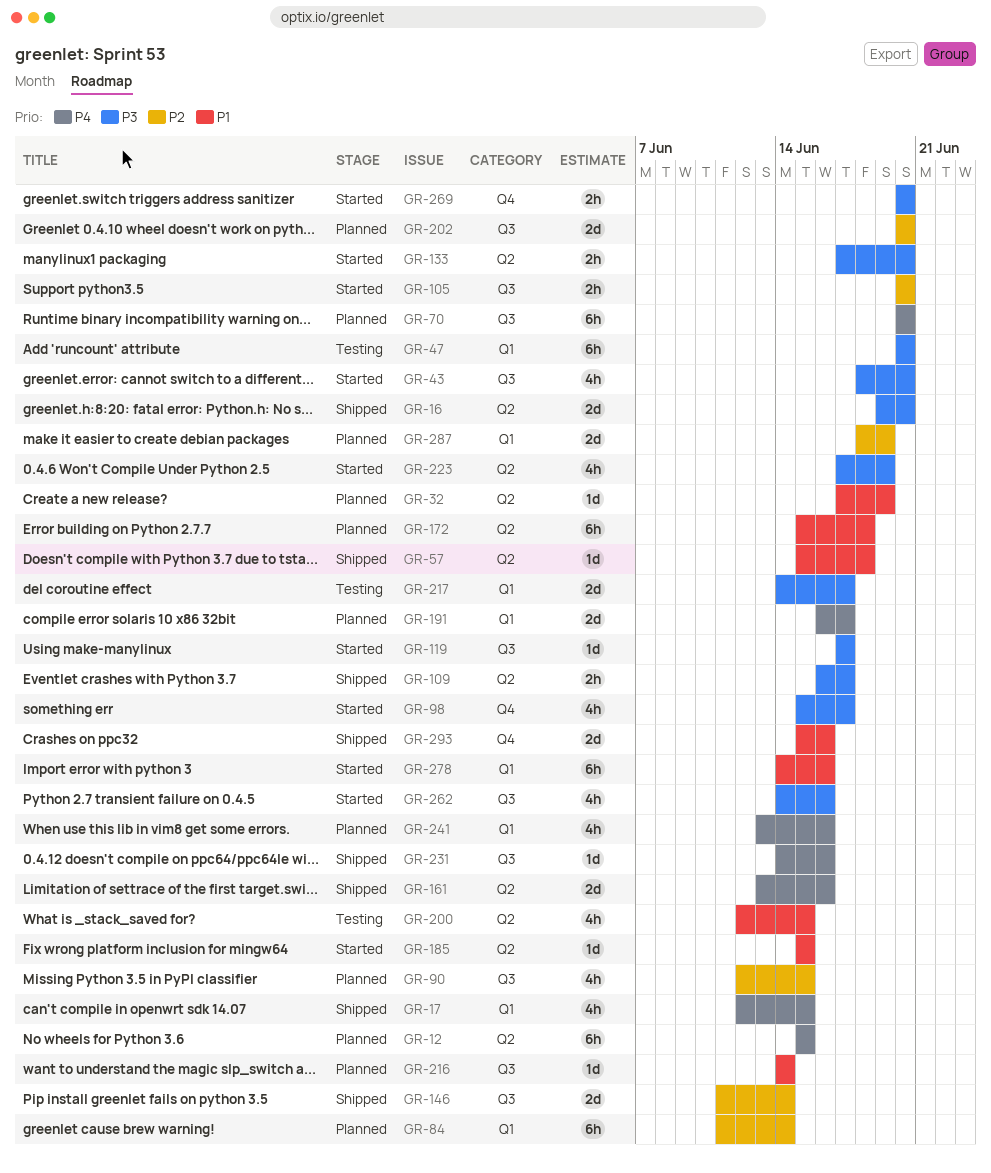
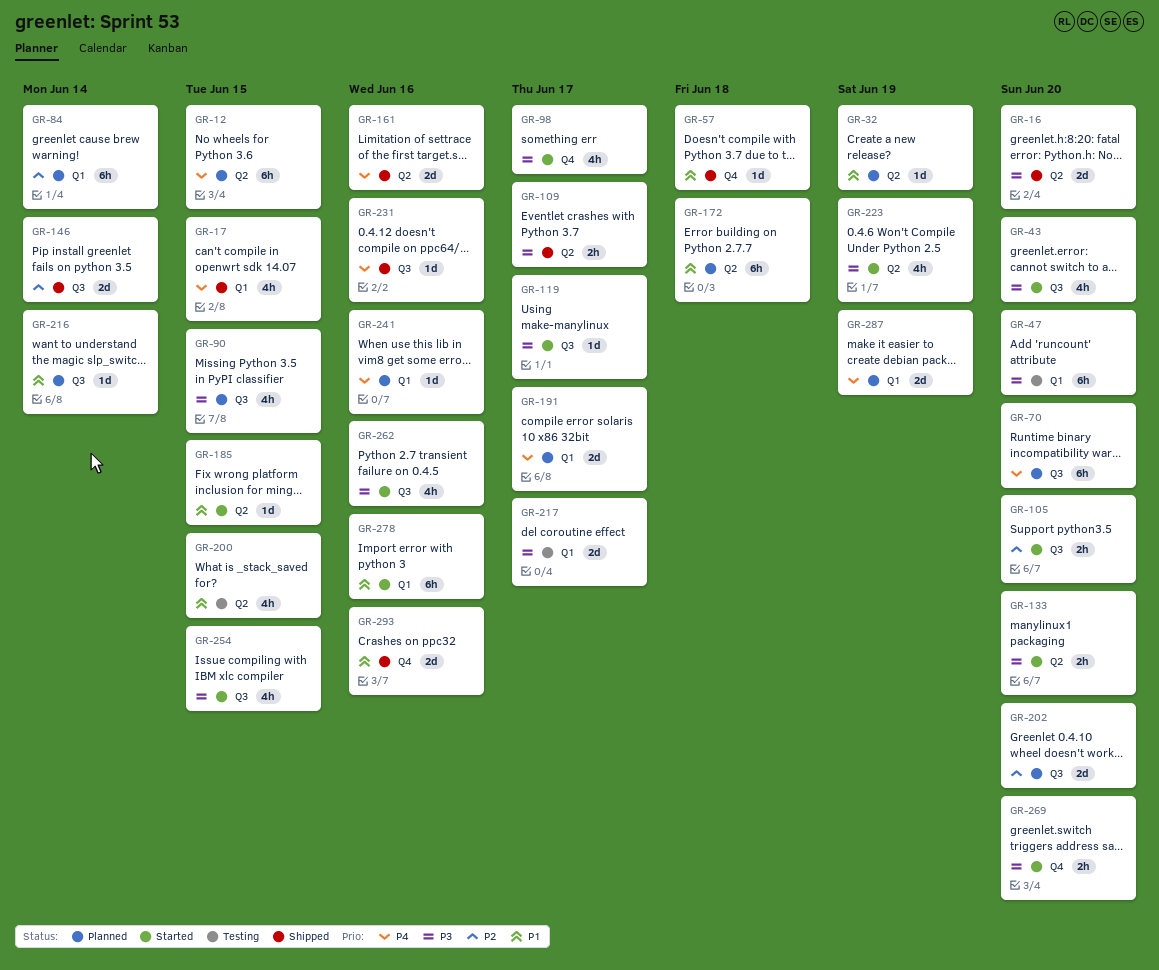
GR-57, label: Q2 -> Q4
GR-90, priority: P2 -> P3
GR-241, estimate: 4h -> 1d
GR-254: none -> present
GR-287, priority: P2 -> P4

